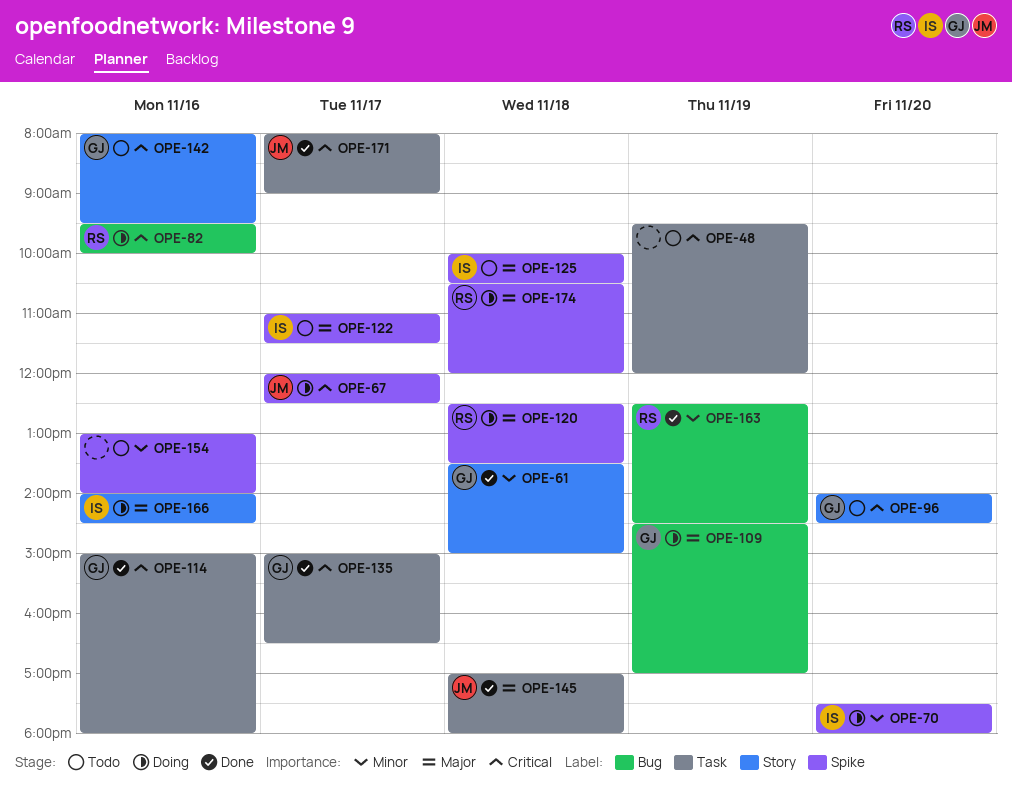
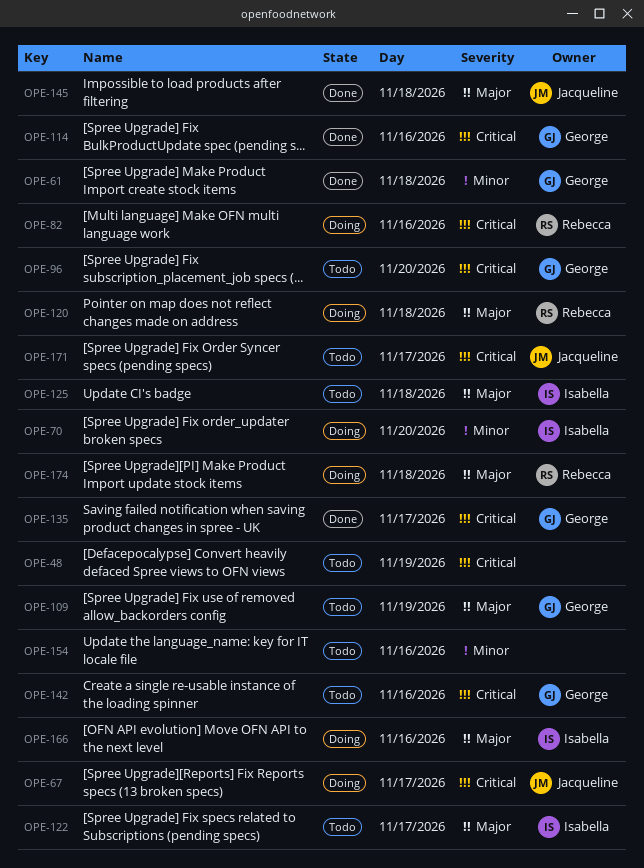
OPE-109, status: Doing -> Todo
OPE-163: present -> none
OPE-171, status: Done -> Todo

